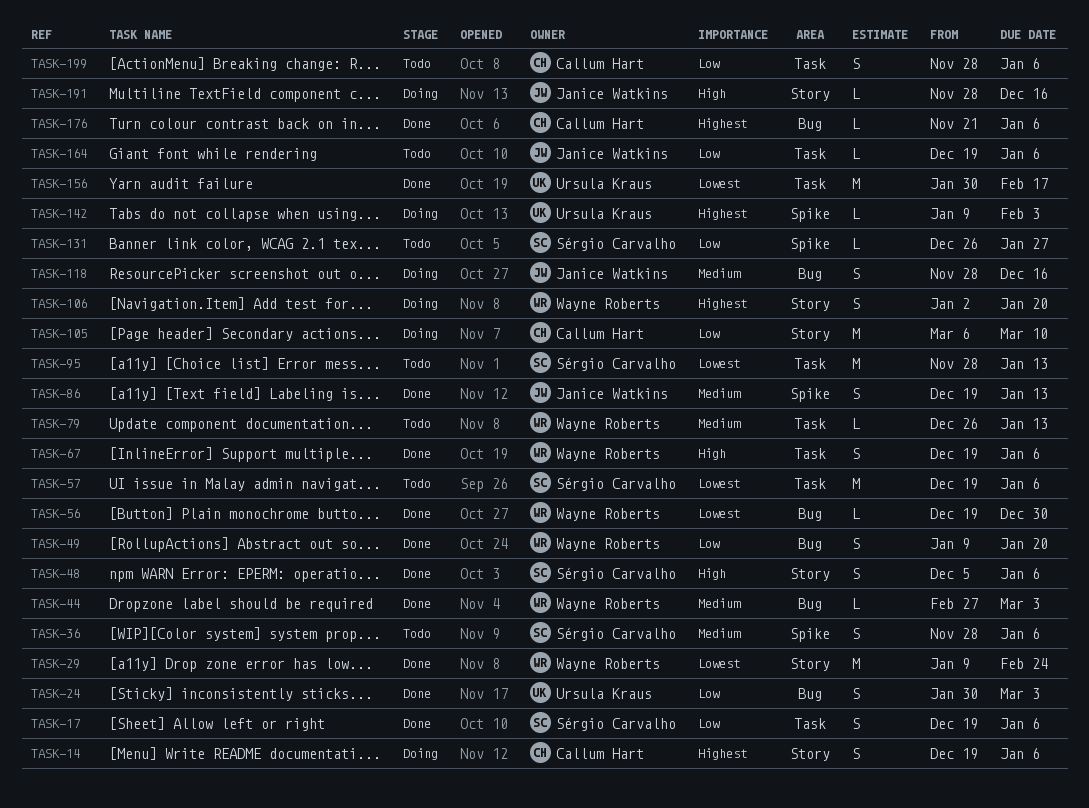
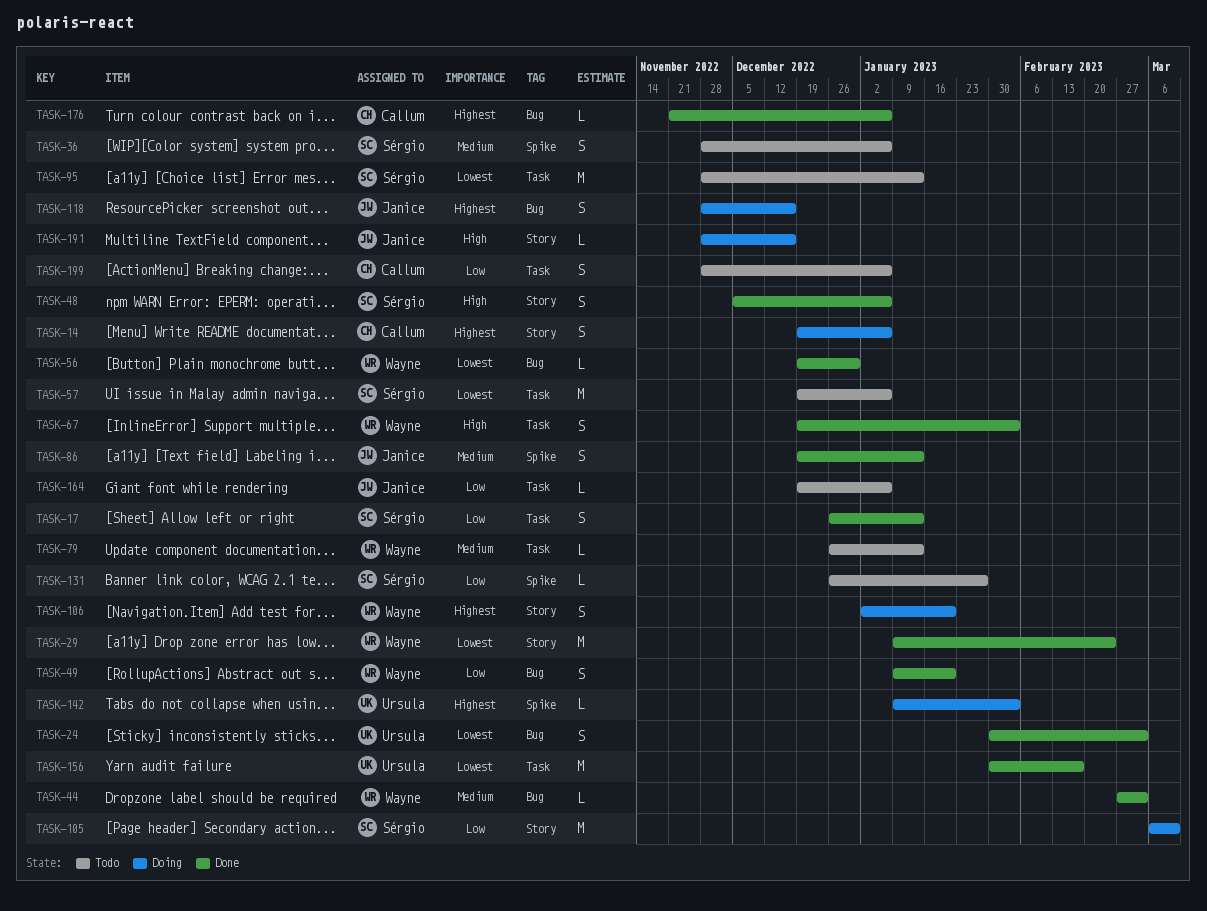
TASK-17, start: Dec 19 -> Dec 26
TASK-17, due: Jan 6 -> Jan 13
TASK-24, priority: Low -> Lowest
TASK-67, due: Jan 6 -> Feb 3
TASK-105, owner: Callum Hart -> Sérgio Carvalho
TASK-118, priority: Medium -> Highest

